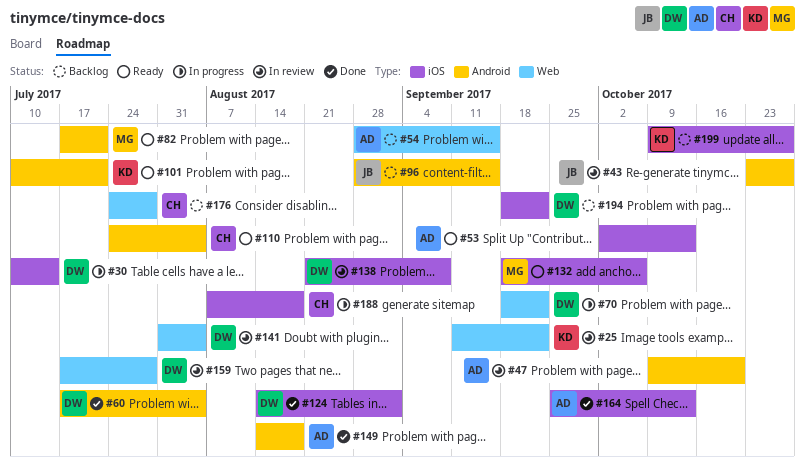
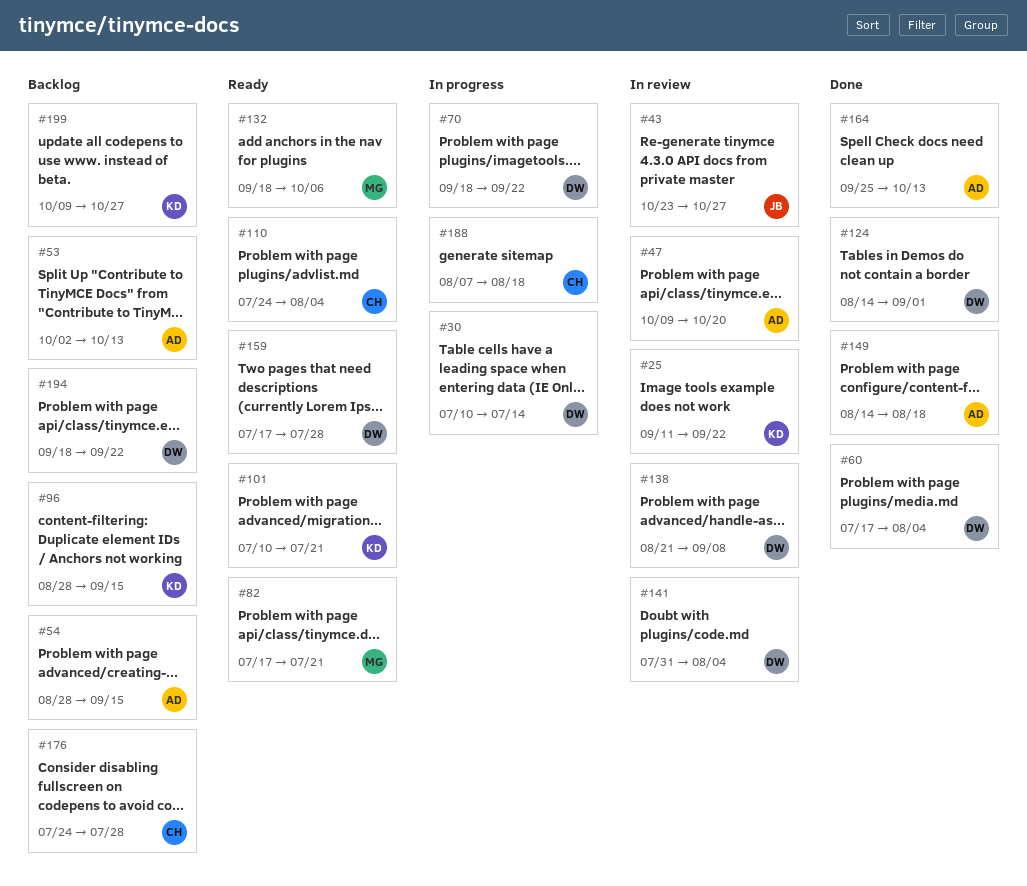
#53, status: Ready -> Backlog
#96, owner: JB -> KD
#159, status: In review -> Ready

